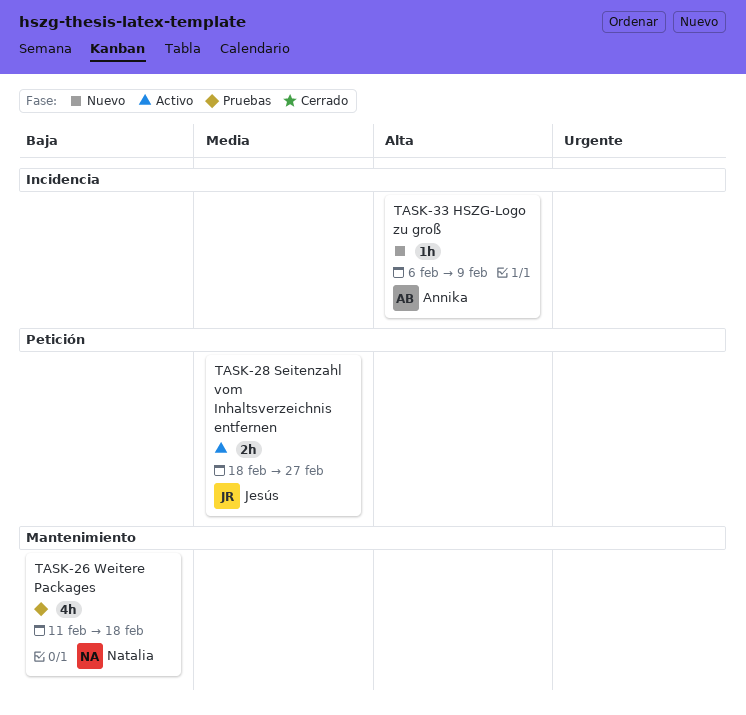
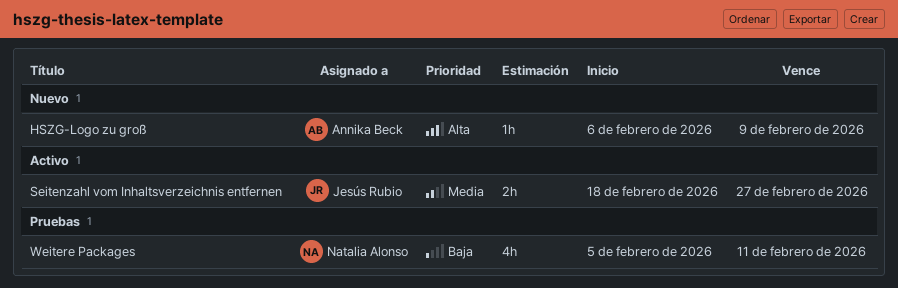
Weitere Packages, start: Feb 11 -> Feb 5
Weitere Packages, due: Feb 18 -> Feb 11

